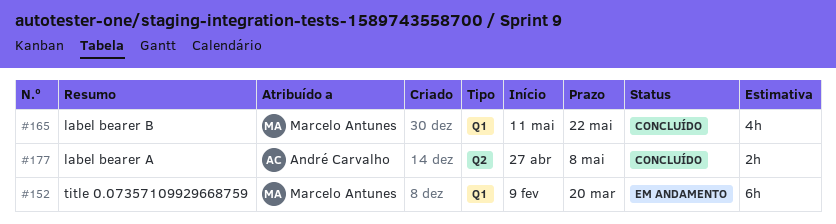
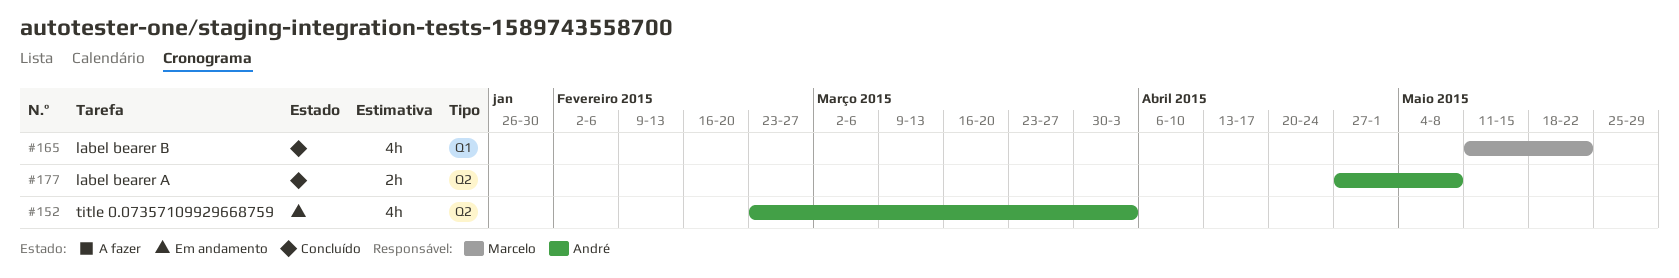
#152, owner: Marcelo Antunes -> André Carvalho
#152, label: Q1 -> Q2
#152, estimate: 6h -> 4h
#152, start: Feb 9 -> Feb 23
#152, due: Mar 20 -> Apr 3

